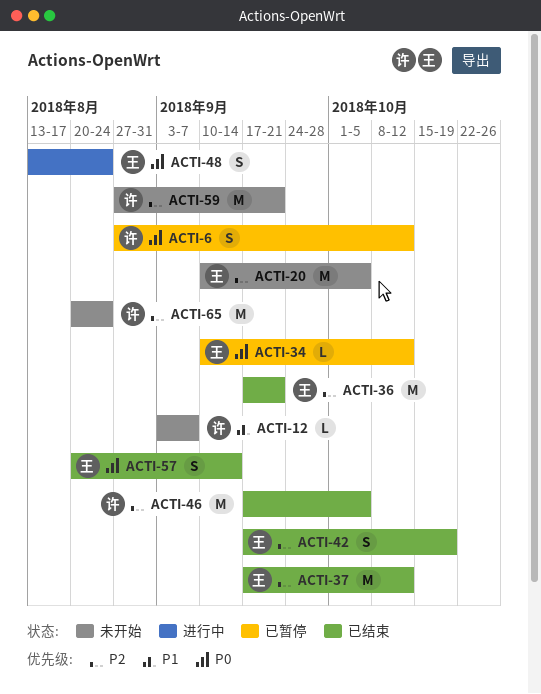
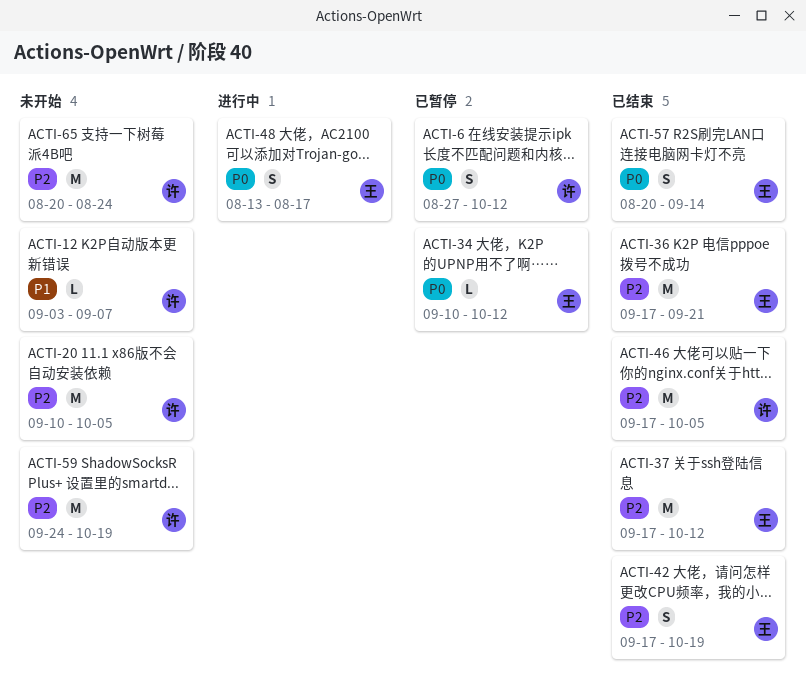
ACTI-20, owner: 王 -> 许
ACTI-48, due: Aug 24 -> Aug 17
ACTI-59, start: Aug 27 -> Sep 24
ACTI-59, due: Sep 21 -> Oct 19

